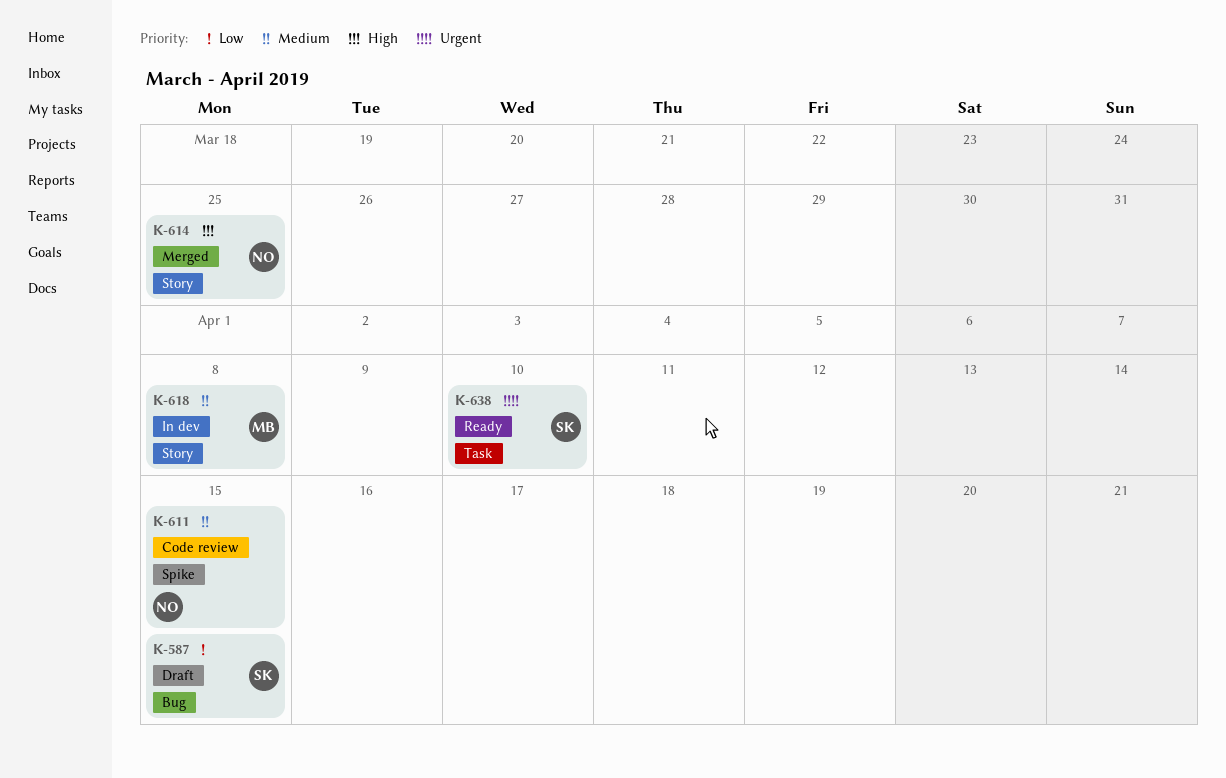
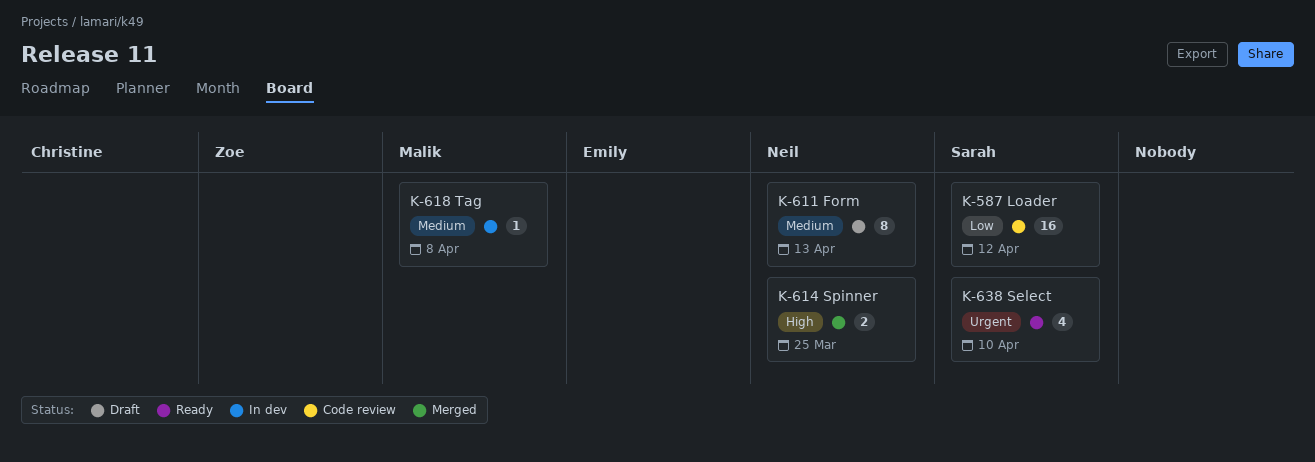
K-587, status: Draft -> Code review
K-587, due: Apr 15 -> Apr 12
K-611, status: Code review -> Draft
K-611, due: Apr 15 -> Apr 13

